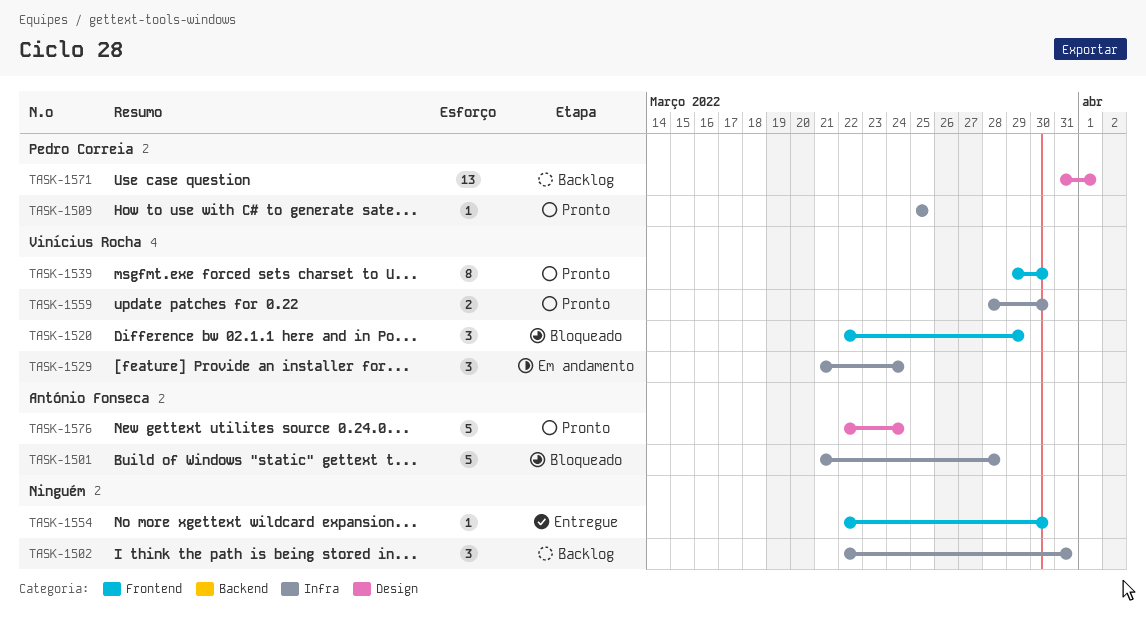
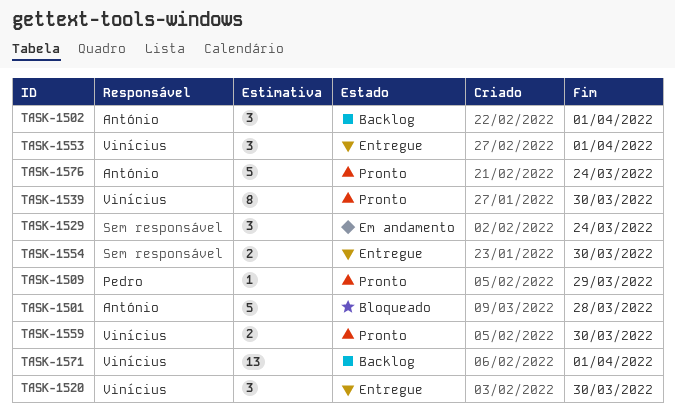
TASK-1502, owner: none -> António Fonseca
TASK-1502, due: Mar 31 -> Apr 1
TASK-1509, due: Mar 25 -> Mar 29
TASK-1520, status: Bloqueado -> Entregue
TASK-1520, due: Mar 29 -> Mar 30
TASK-1529, owner: Vinícius Rocha -> none
TASK-1553: none -> present
TASK-1554, estimate: 1 -> 2
TASK-1571, owner: Pedro Correia -> Vinícius Rocha

